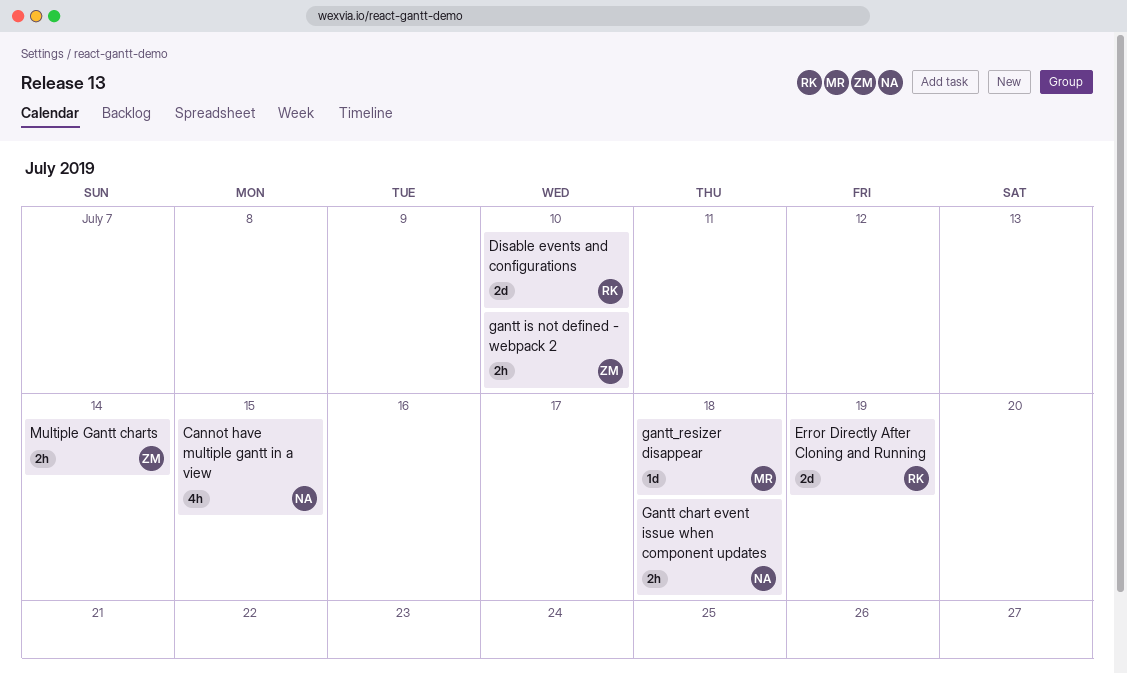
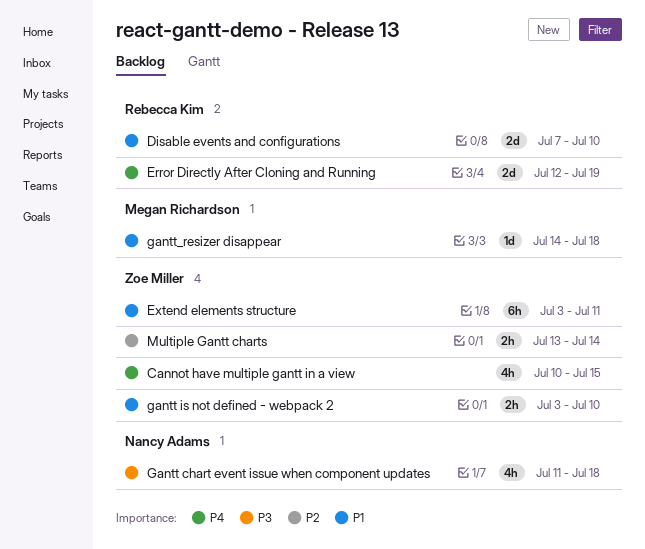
Cannot have multiple gantt in a view, owner: Nancy Adams -> Zoe Miller
Extend elements structure: none -> present
Gantt chart event issue when component updates, estimate: 2h -> 4h

